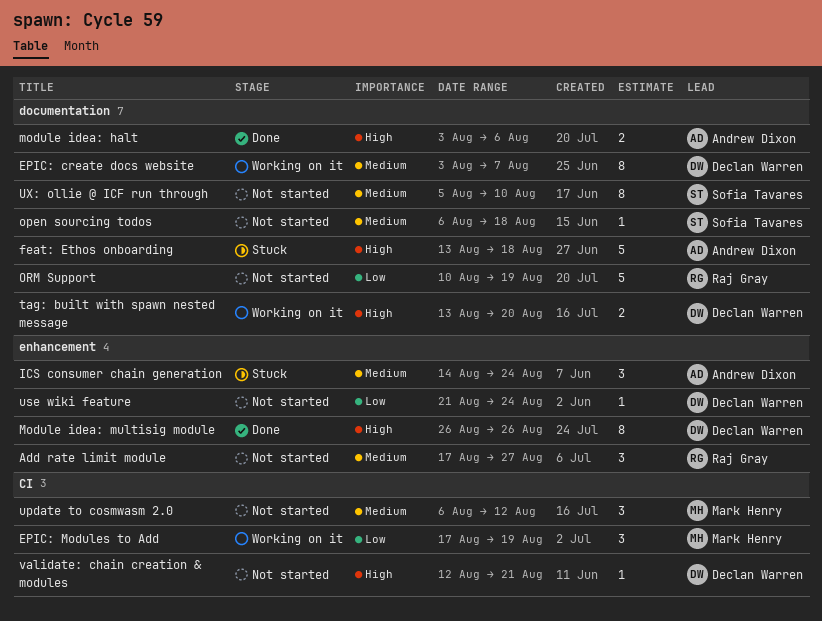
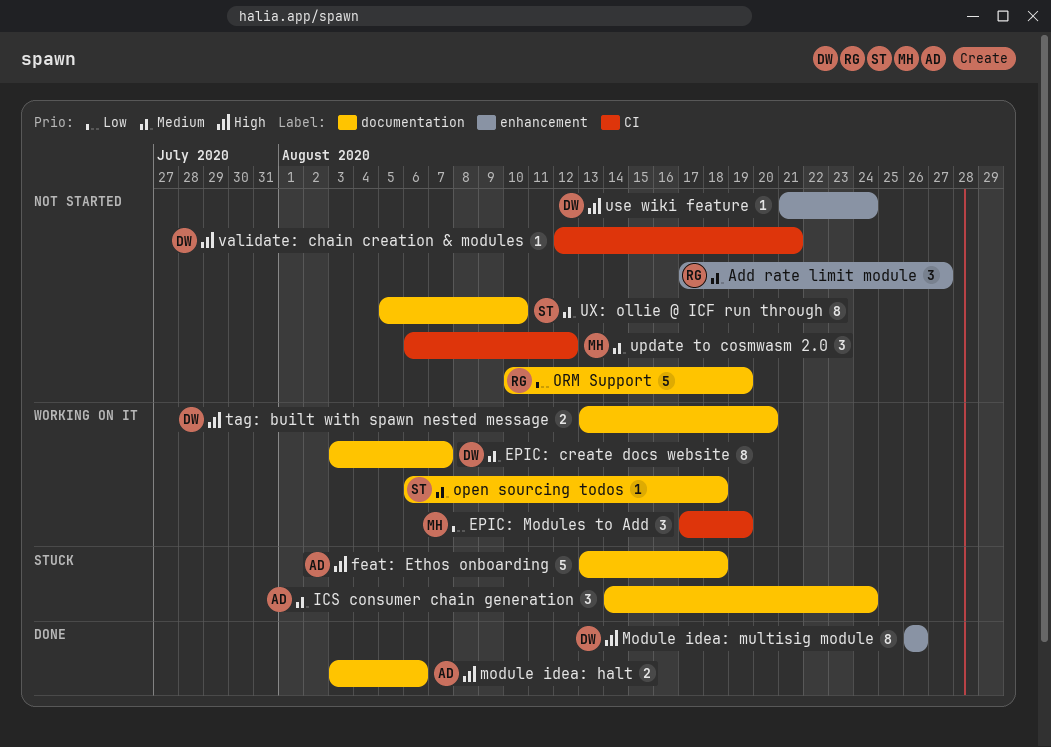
ICS consumer chain generation, label: enhancement -> documentation
open sourcing todos, status: Not started -> Working on it
use wiki feature, priority: Low -> High

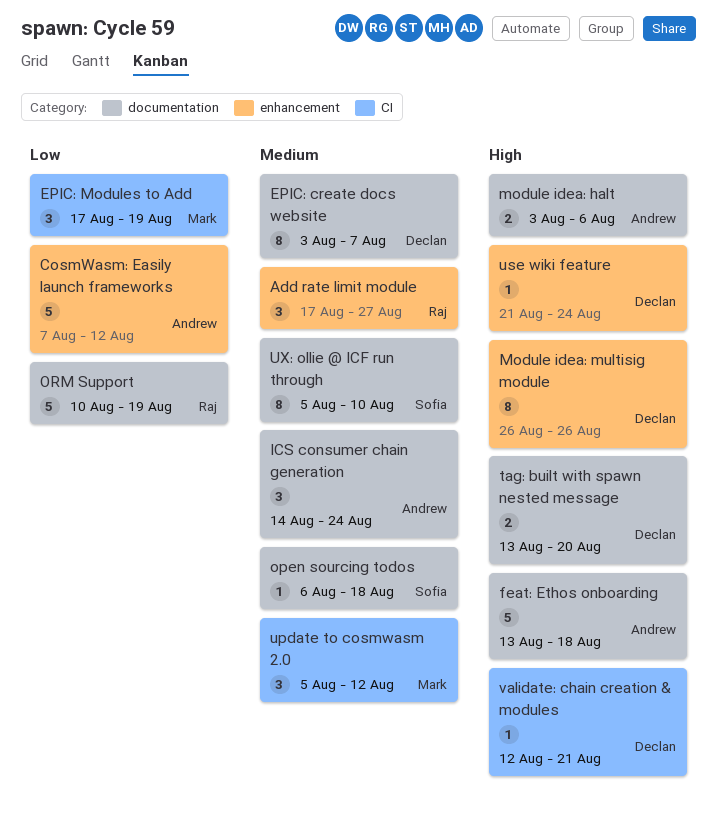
CosmWasm: Easily launch frameworks: none -> present
update to cosmwasm 2.0, start: Aug 6 -> Aug 5

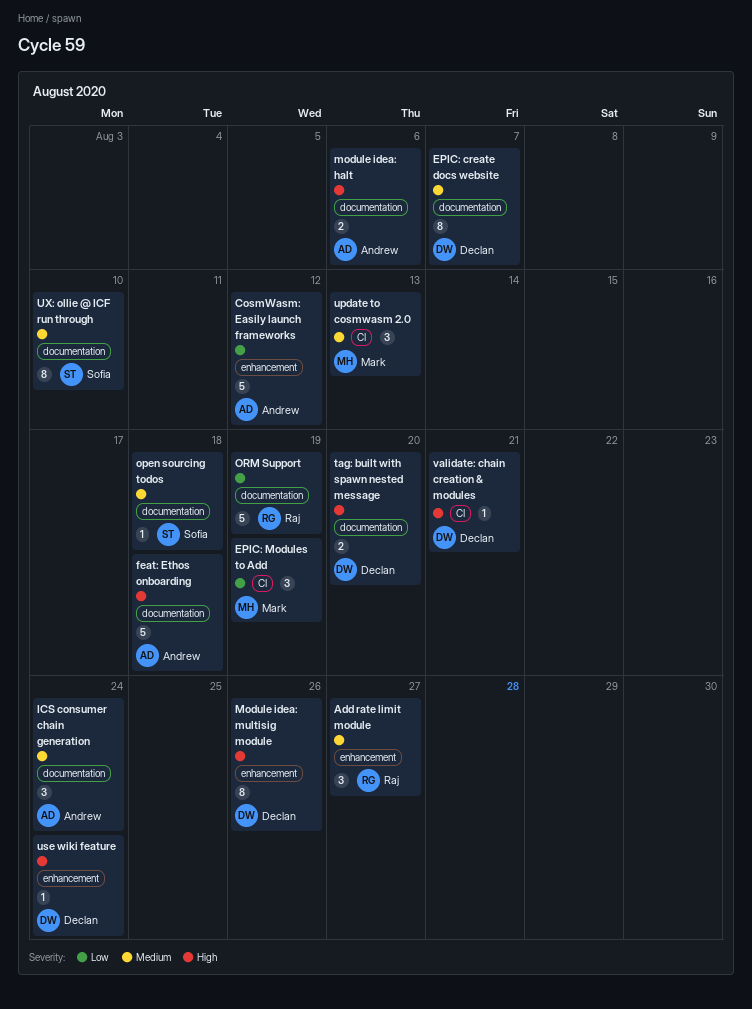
update to cosmwasm 2.0, due: Aug 12 -> Aug 13

